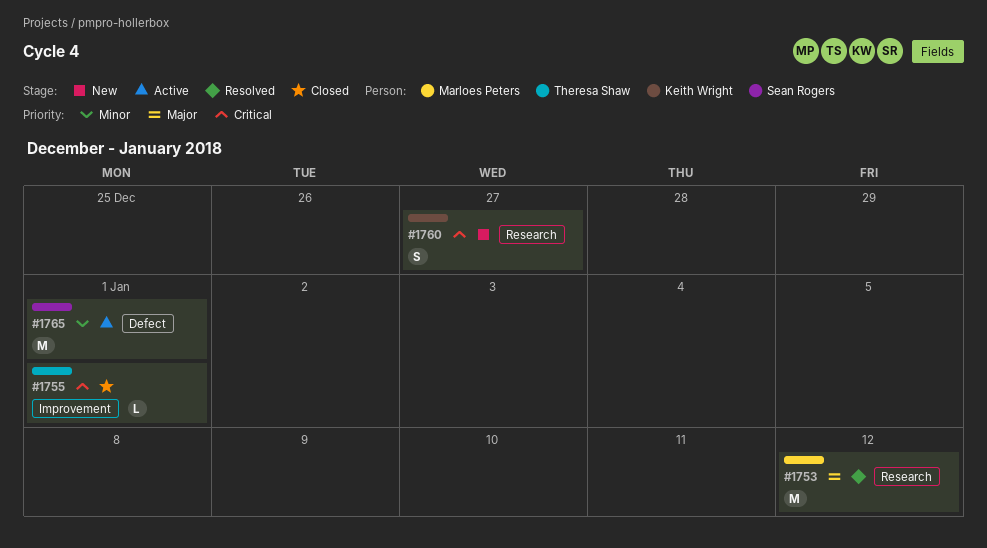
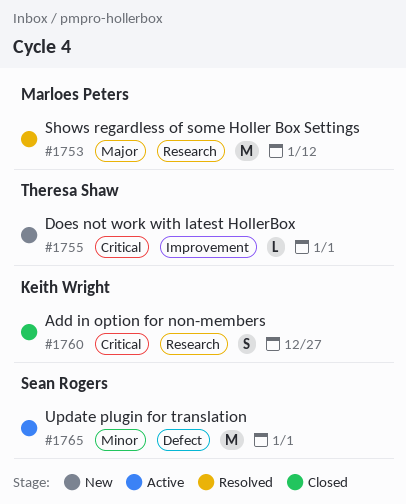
#1755, status: Closed -> New
#1760, status: New -> Closed

